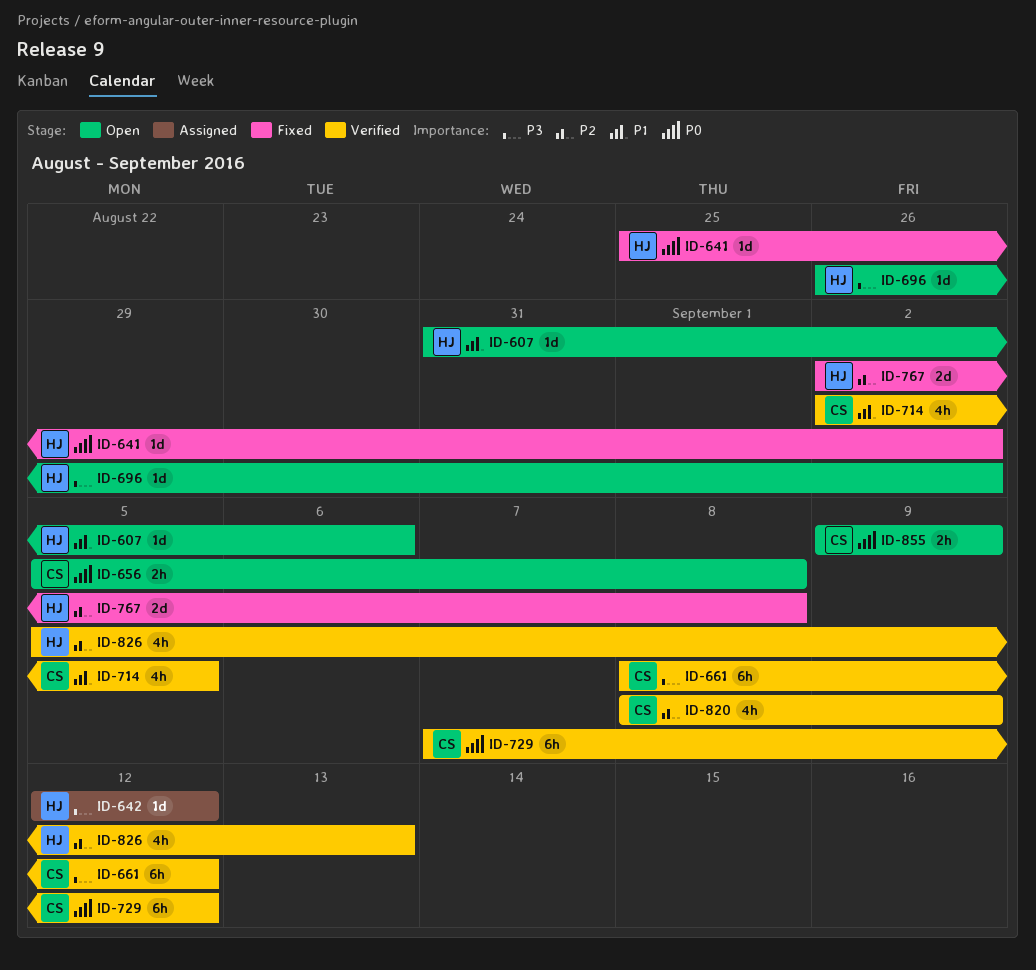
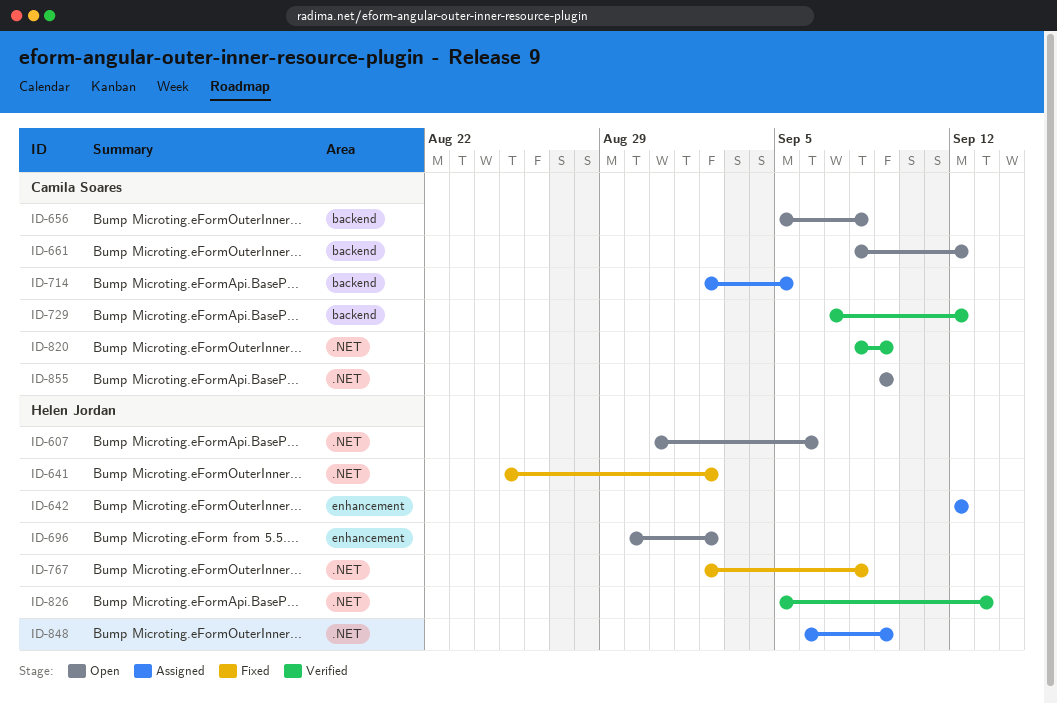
ID-661, status: Verified -> Open
ID-696, start: Aug 26 -> Aug 30
ID-714, status: Verified -> Assigned
ID-848: none -> present

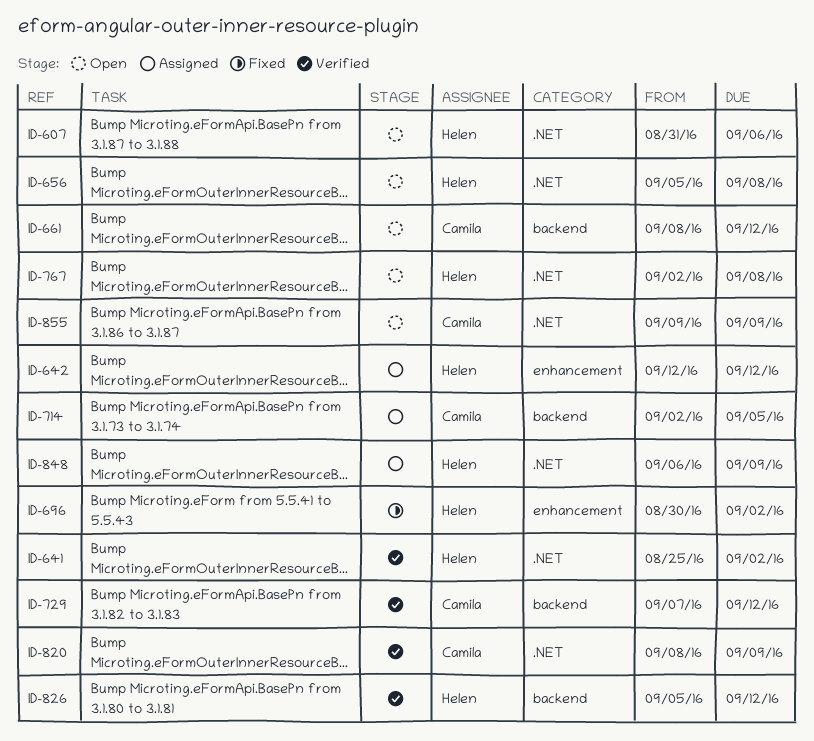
ID-641, status: Fixed -> Verified
ID-656, owner: Camila Soares -> Helen Jordan
ID-656, label: backend -> .NET
ID-696, status: Open -> Fixed
ID-767, status: Fixed -> Open
ID-826, label: .NET -> backend
ID-826, due: Sep 13 -> Sep 12

